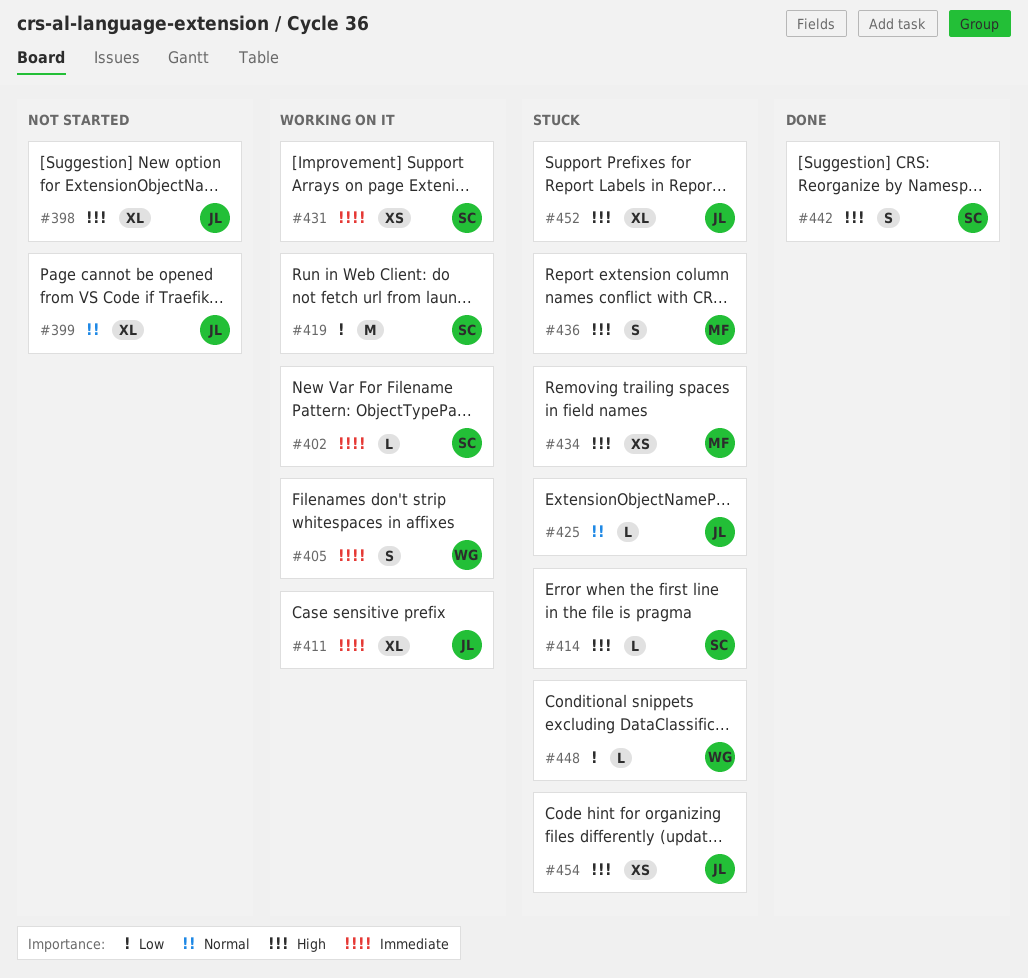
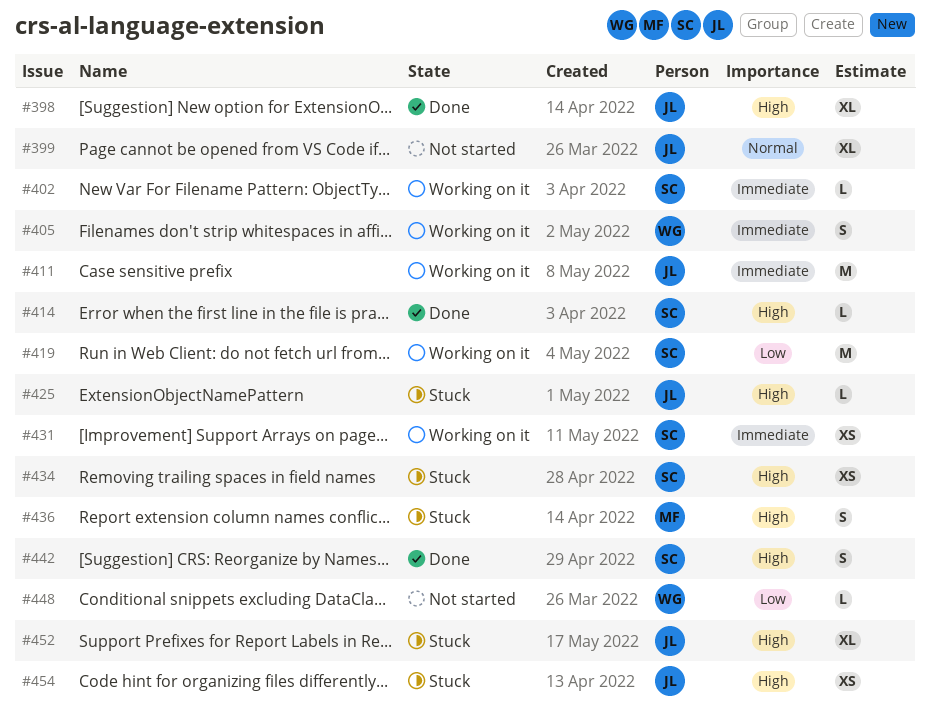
#398, status: Not started -> Done
#411, estimate: XL -> M
#414, status: Stuck -> Done
#425, priority: Normal -> High
#434, owner: MF -> SC
#448, status: Stuck -> Not started

